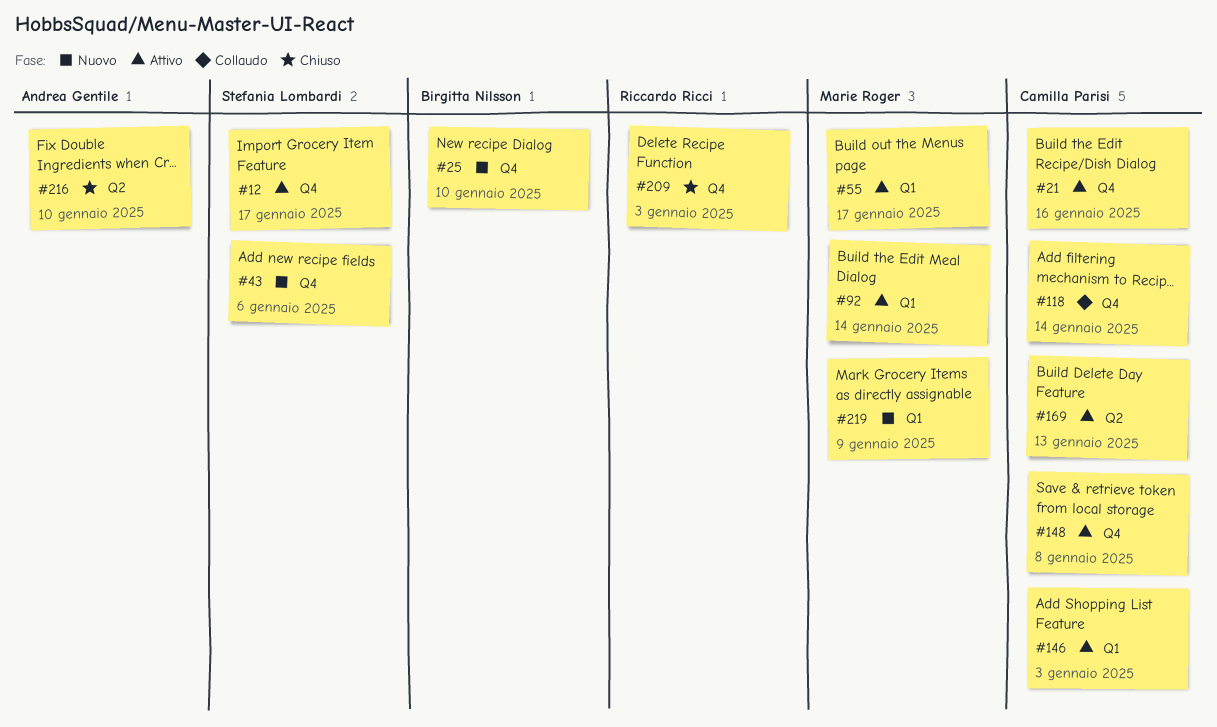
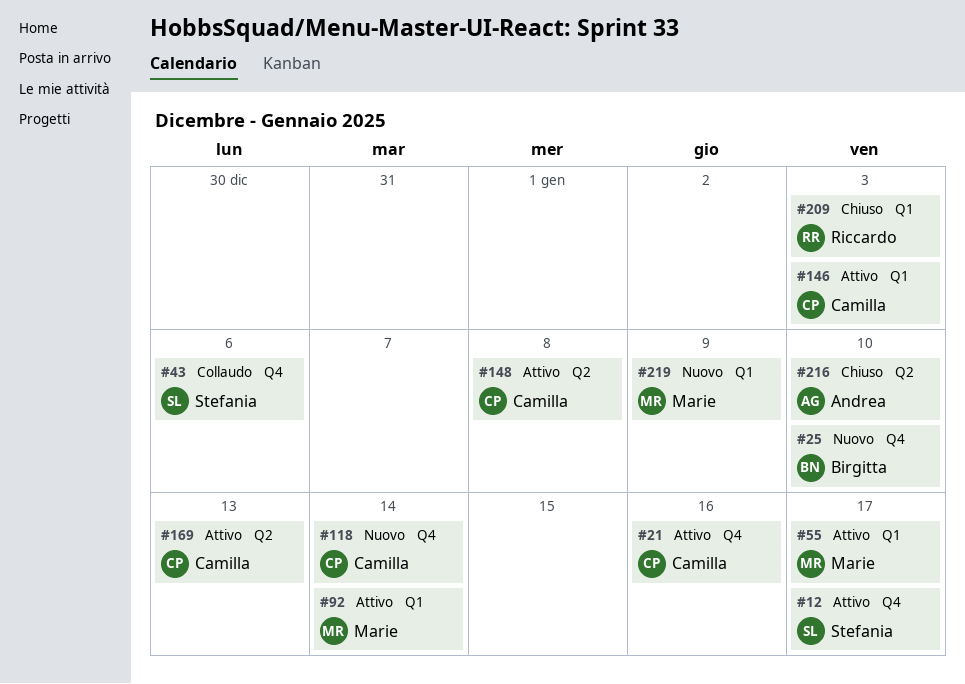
#43, status: Nuovo -> Collaudo
#118, status: Collaudo -> Nuovo
#148, label: Q4 -> Q2
#209, label: Q4 -> Q1

